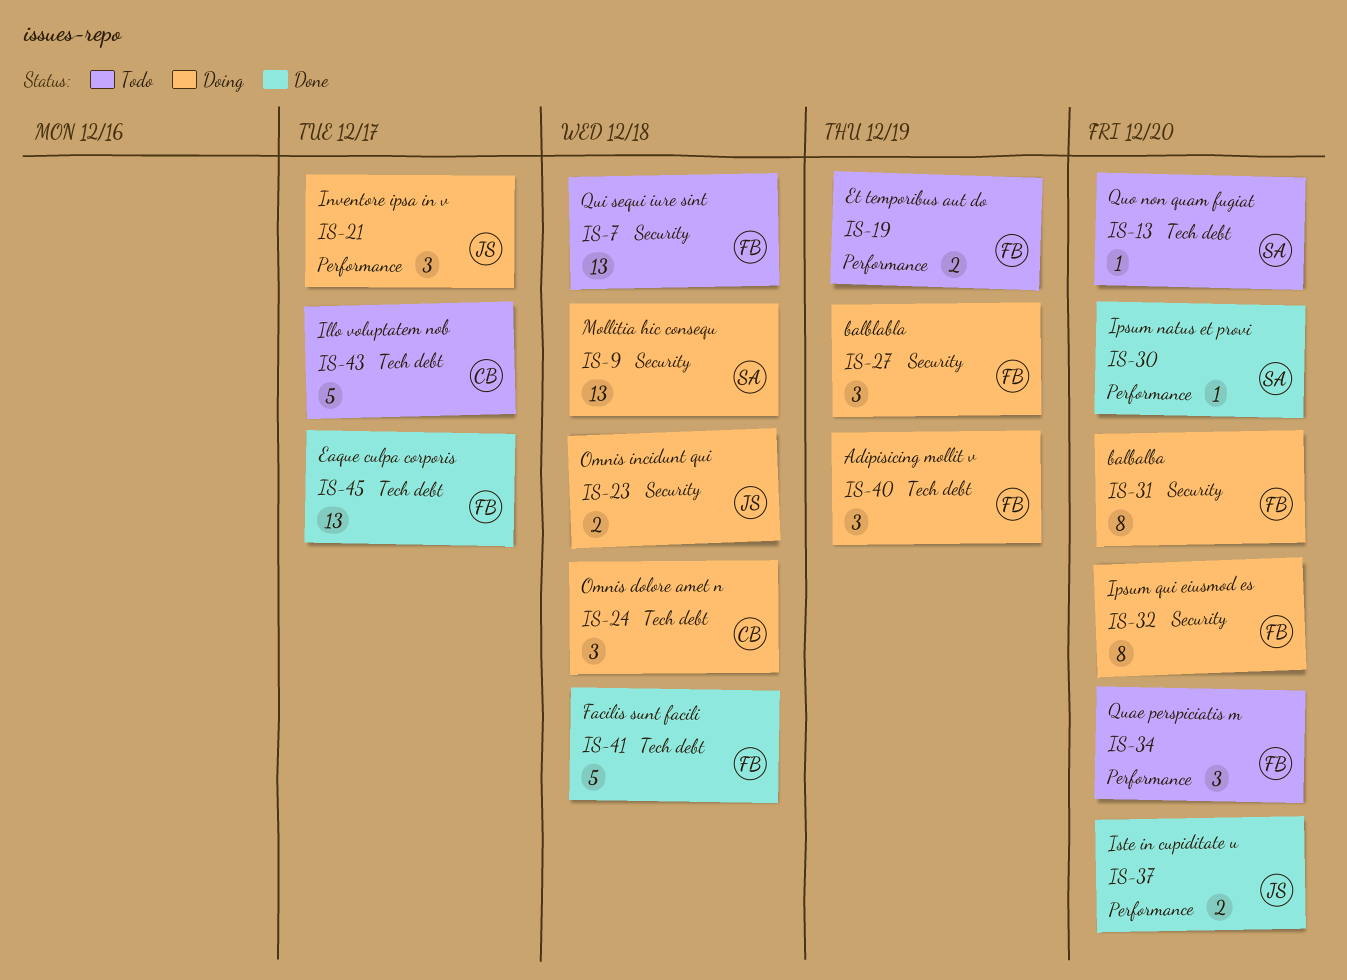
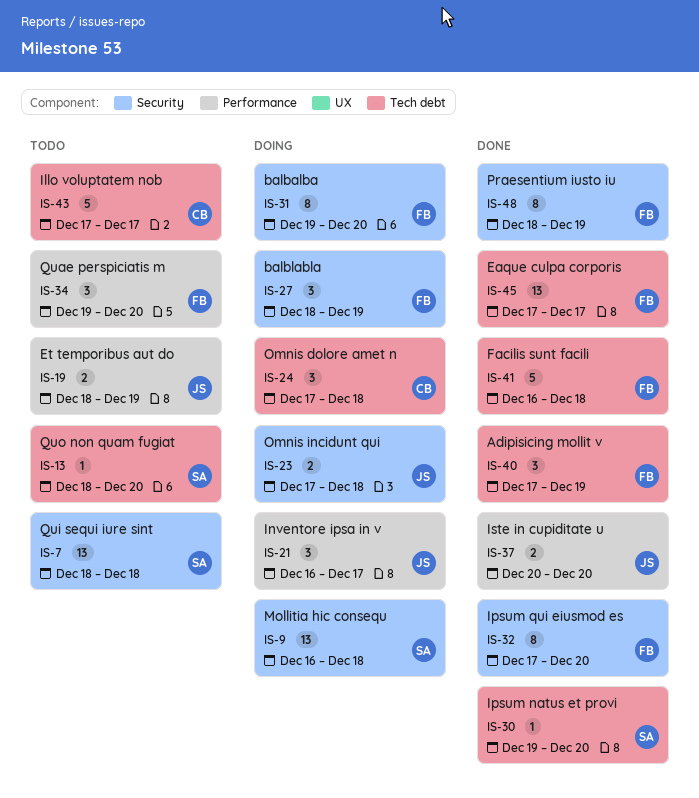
IS-7, owner: FB -> SA
IS-19, owner: FB -> JS
IS-30, label: Performance -> Tech debt
IS-32, status: Doing -> Done
IS-40, status: Doing -> Done
IS-48: none -> present

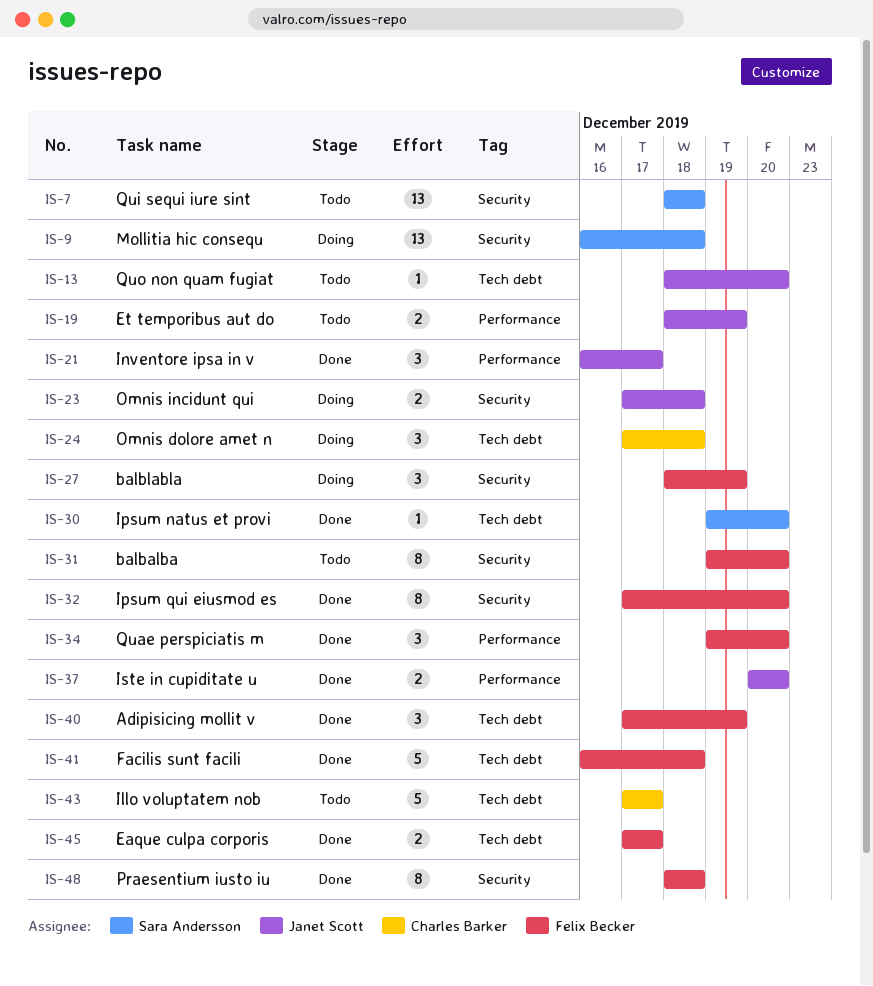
IS-13, owner: Sara Andersson -> Janet Scott
IS-21, status: Doing -> Done
IS-31, status: Doing -> Todo
IS-34, status: Todo -> Done
IS-45, estimate: 13 -> 2
IS-48, due: Dec 19 -> Dec 18

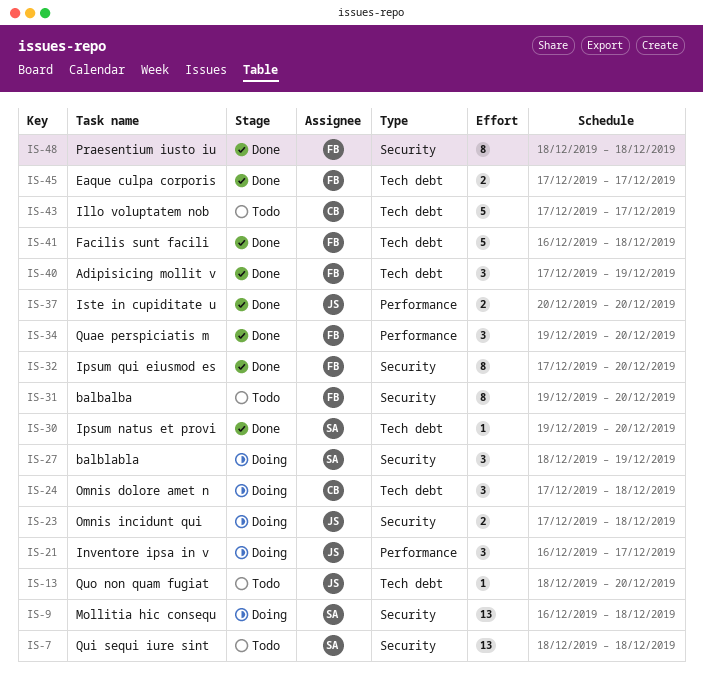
IS-19: present -> none
IS-21, status: Done -> Doing
IS-27, owner: Felix Becker -> Sara Andersson

